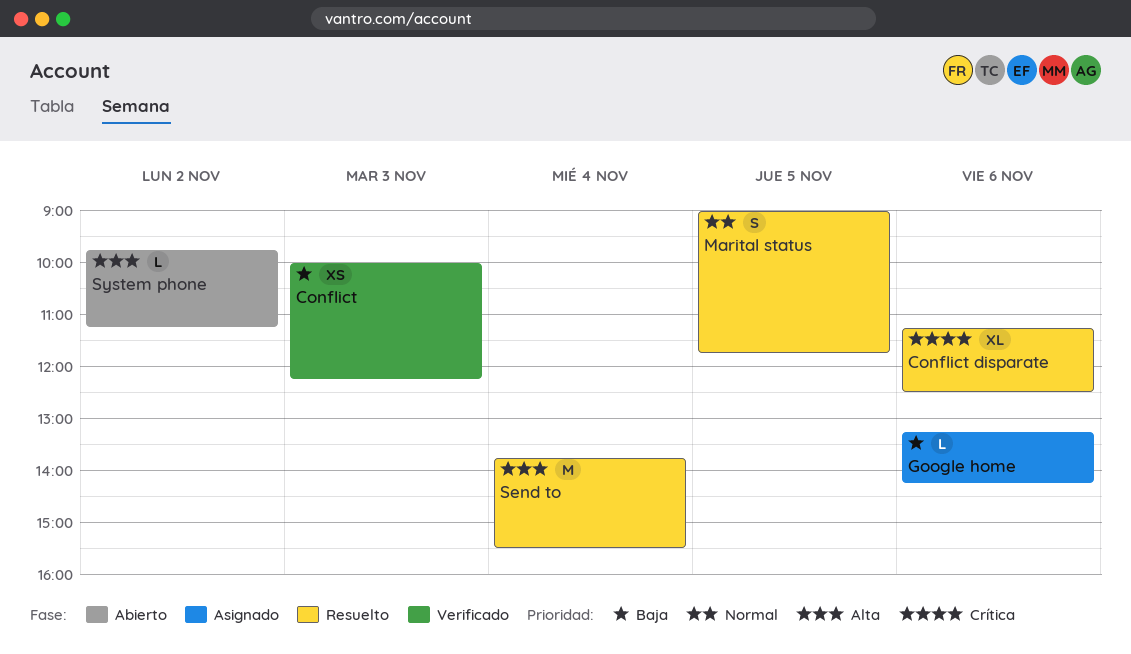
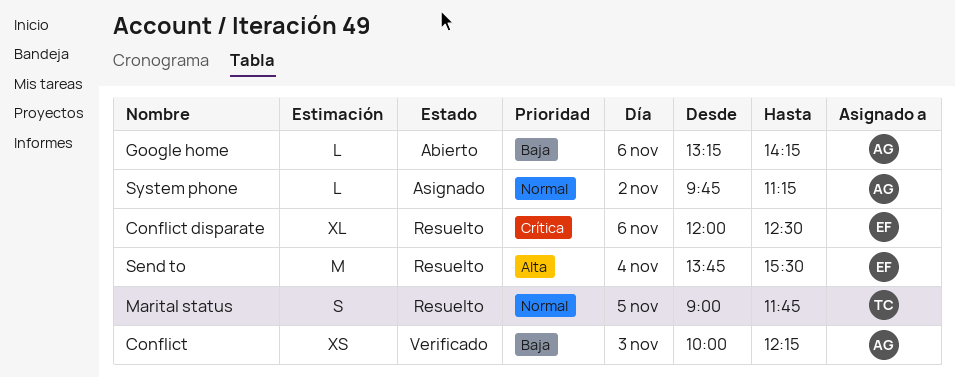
Conflict disparate, begins: 11:15 -> 12:00
Google home, status: Asignado -> Abierto
System phone, status: Abierto -> Asignado
System phone, priority: Alta -> Normal

